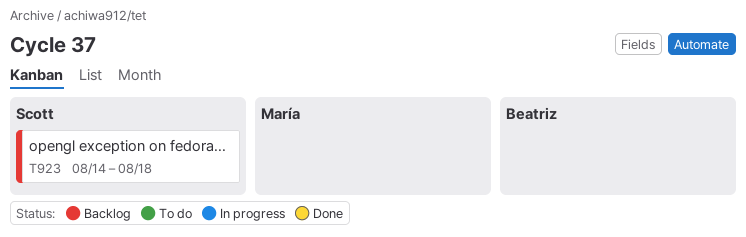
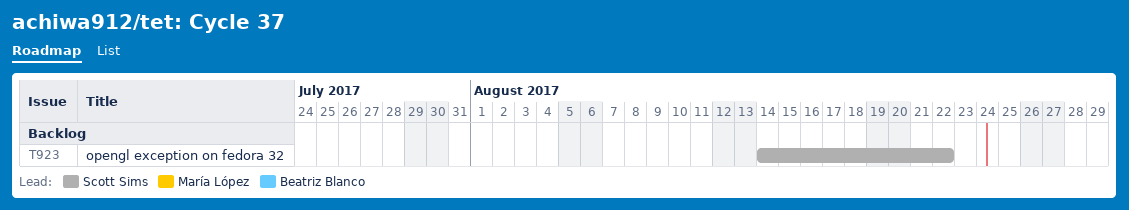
T923, due: Aug 18 -> Aug 22

